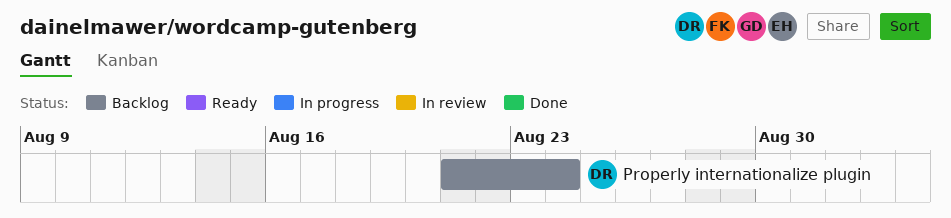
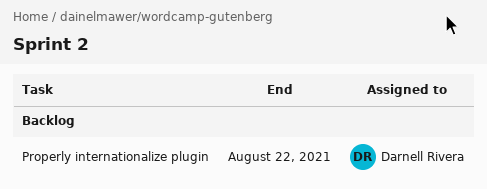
Properly internationalize plugin, due: Aug 24 -> Aug 22

